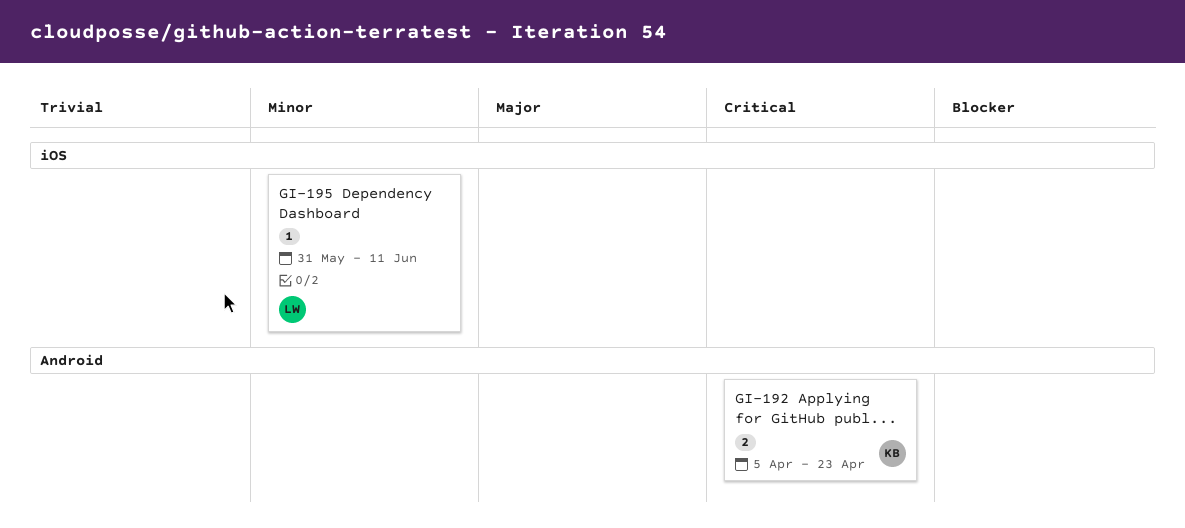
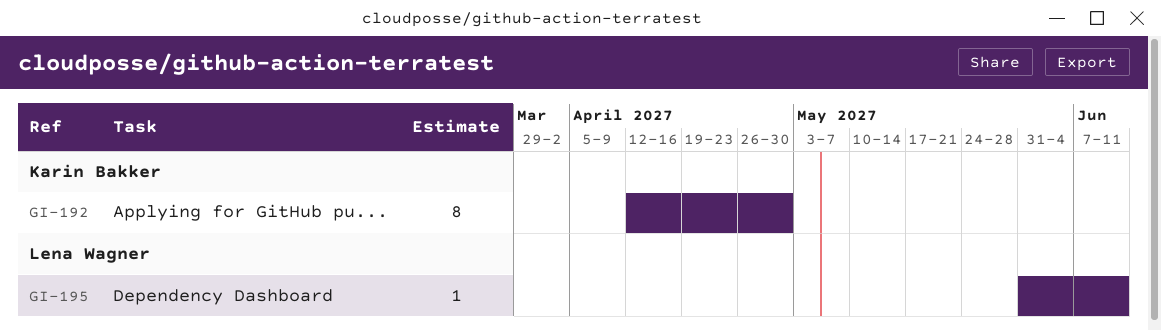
GI-192, estimate: 2 -> 8
GI-192, start: Apr 5 -> Apr 12
GI-192, due: Apr 23 -> Apr 30

